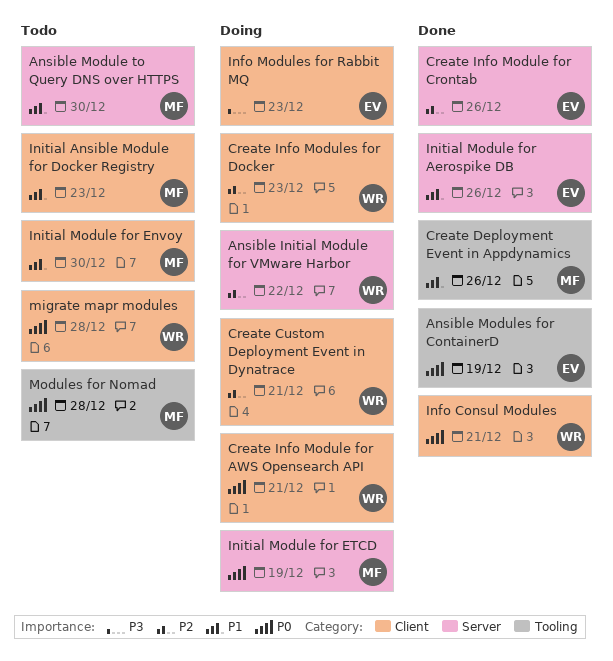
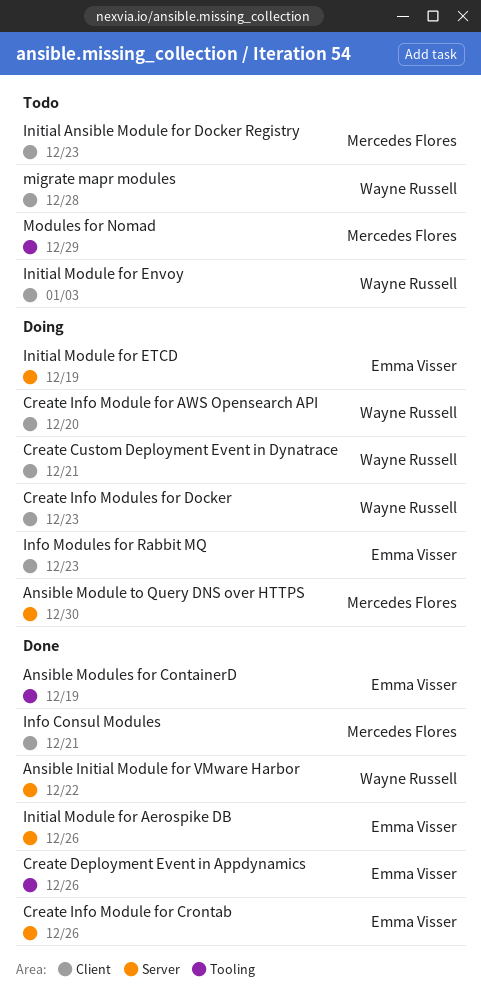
Ansible Initial Module for VMware Harbor, status: Doing -> Done
Ansible Module to Query DNS over HTTPS, status: Todo -> Doing
Create Deployment Event in Appdynamics, owner: Mercedes Flores -> Emma Visser
Create Info Module for AWS Opensearch API, due: Dec 21 -> Dec 20
Info Consul Modules, owner: Wayne Russell -> Mercedes Flores
Initial Module for Envoy, owner: Mercedes Flores -> Wayne Russell
Initial Module for Envoy, due: Dec 30 -> Jan 3
Initial Module for ETCD, owner: Mercedes Flores -> Emma Visser
Modules for Nomad, due: Dec 28 -> Dec 29

